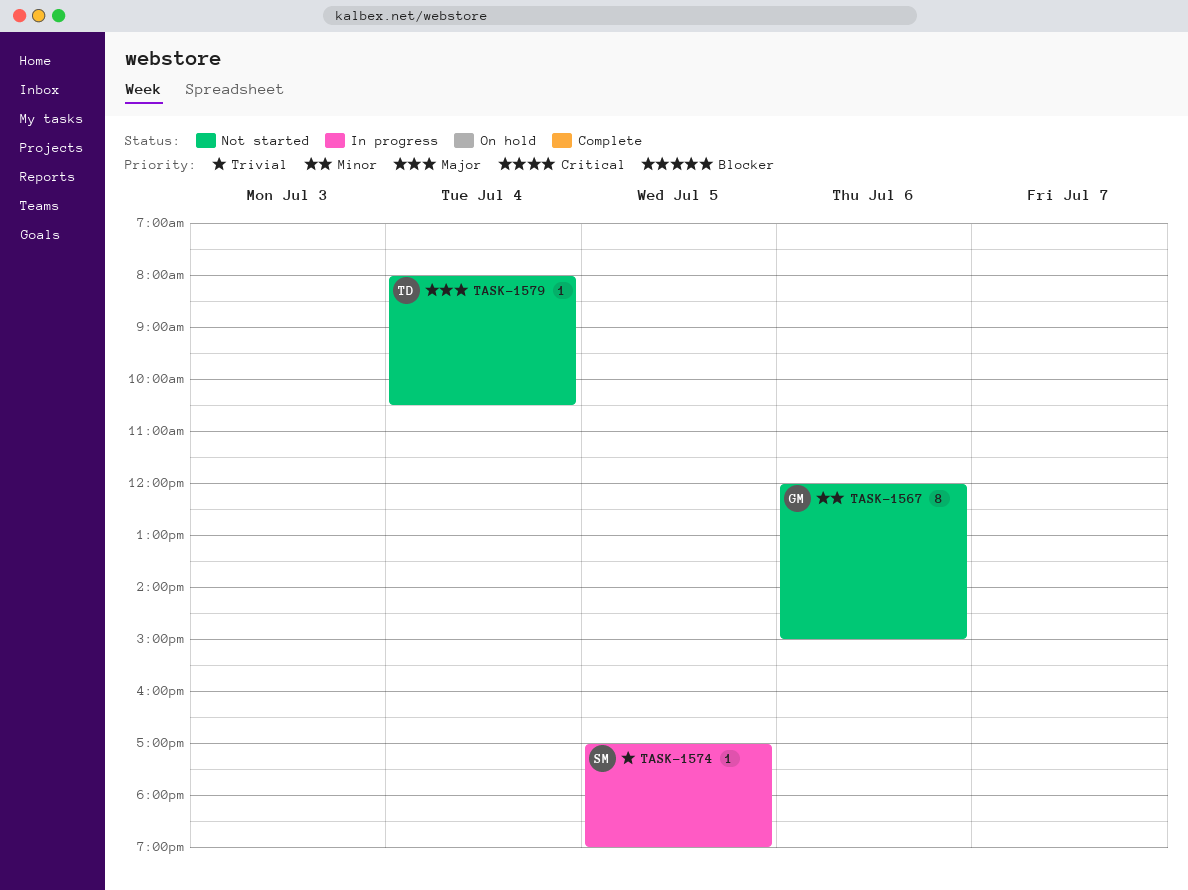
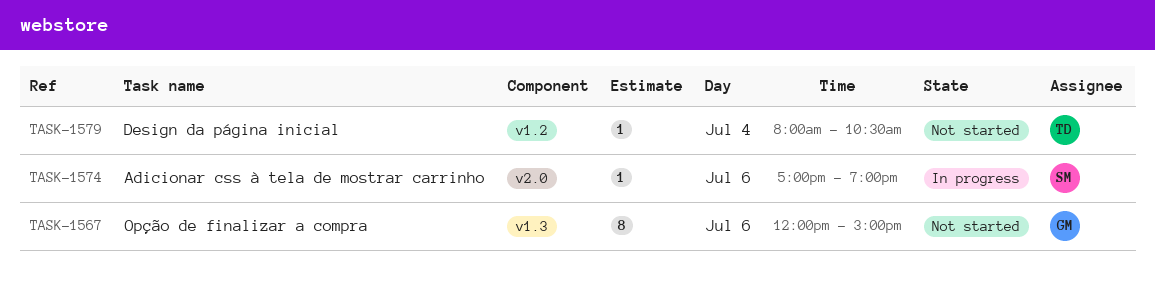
TASK-1574, day: Jul 5 -> Jul 6

